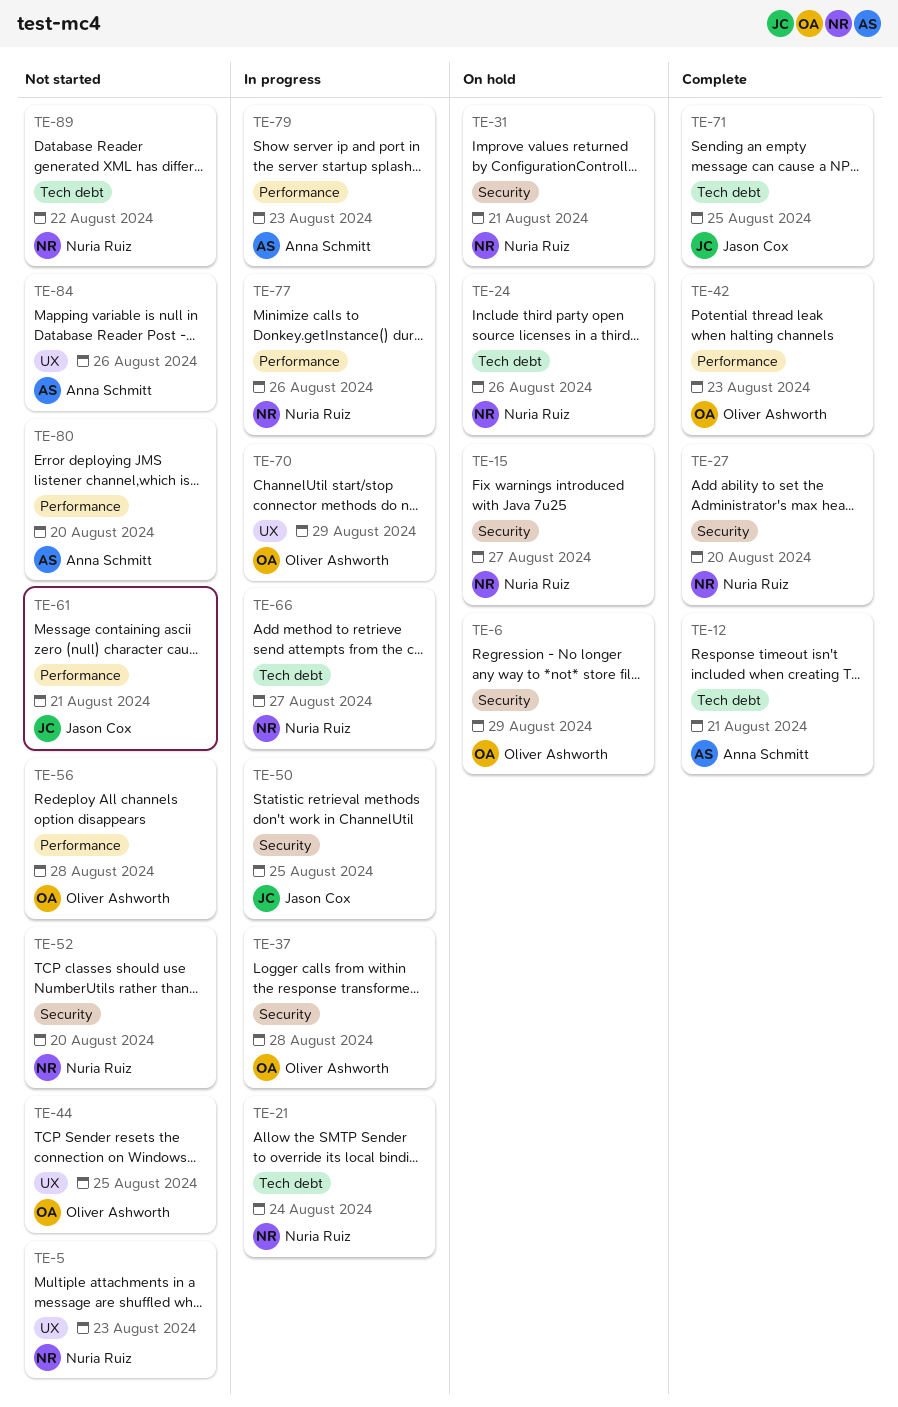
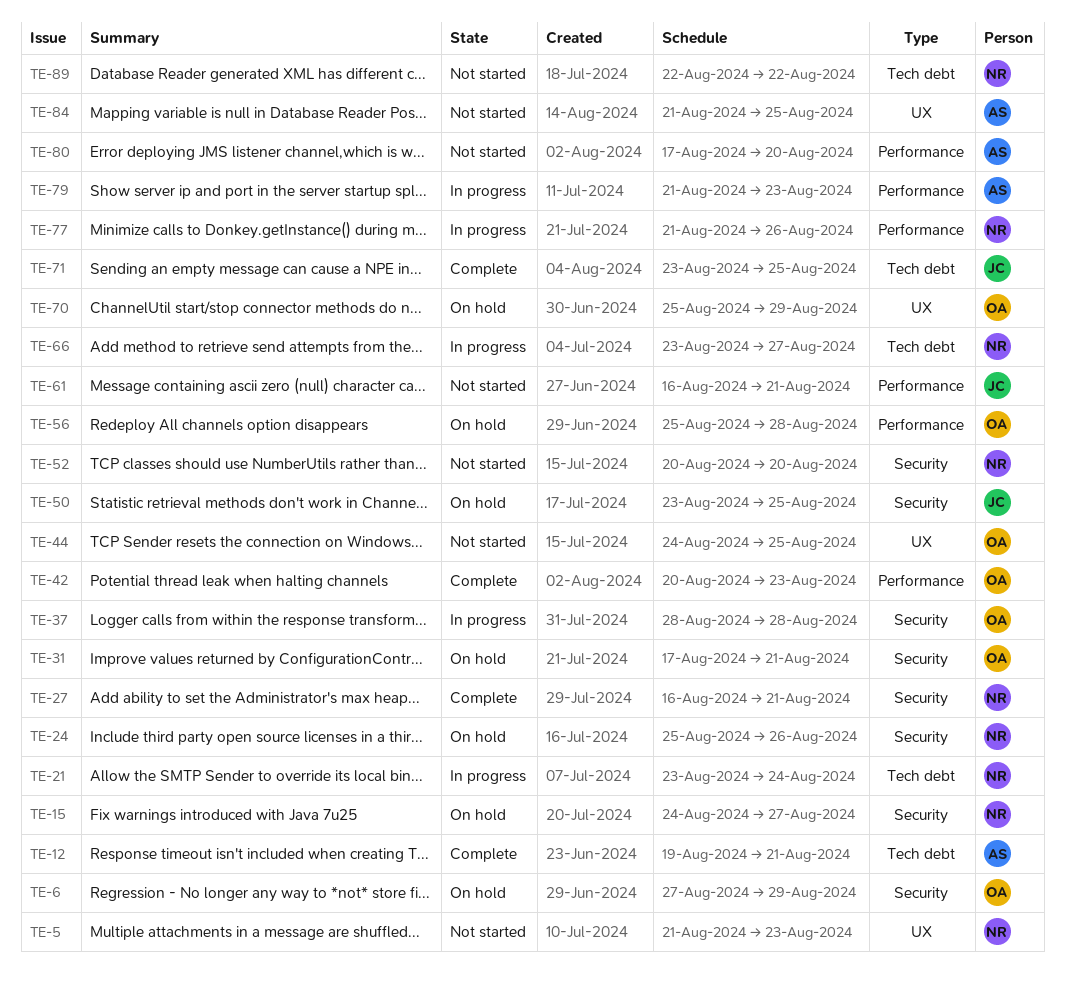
TE-24, label: Tech debt -> Security
TE-27, due: Aug 20 -> Aug 21
TE-31, owner: Nuria Ruiz -> Oliver Ashworth
TE-50, status: In progress -> On hold
TE-56, status: Not started -> On hold
TE-70, status: In progress -> On hold
TE-84, due: Aug 26 -> Aug 25

